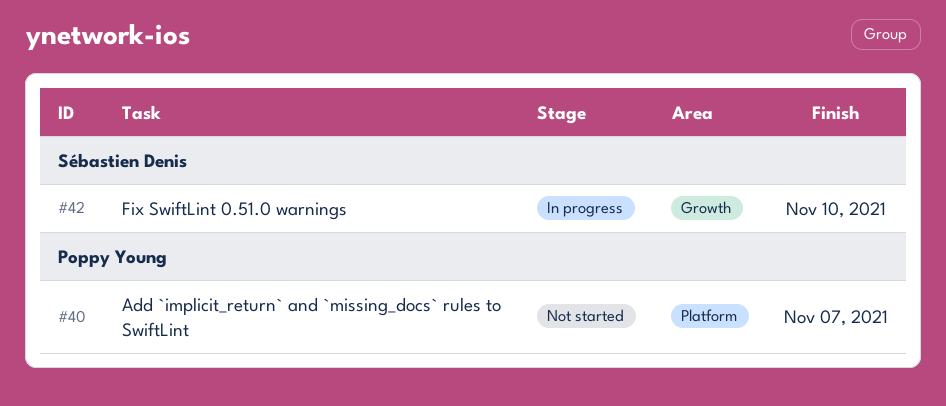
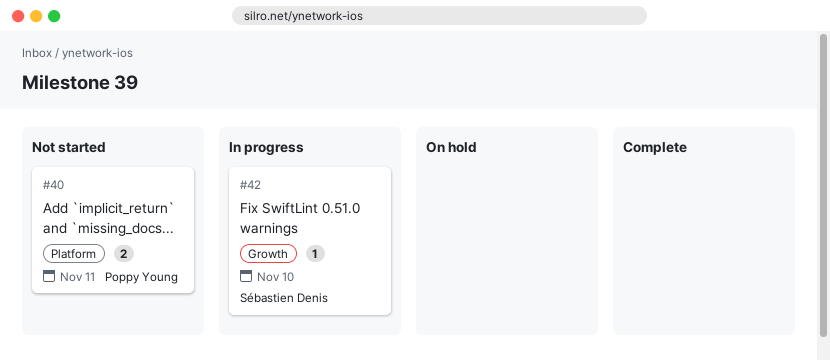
#40, due: Nov 7 -> Nov 11

